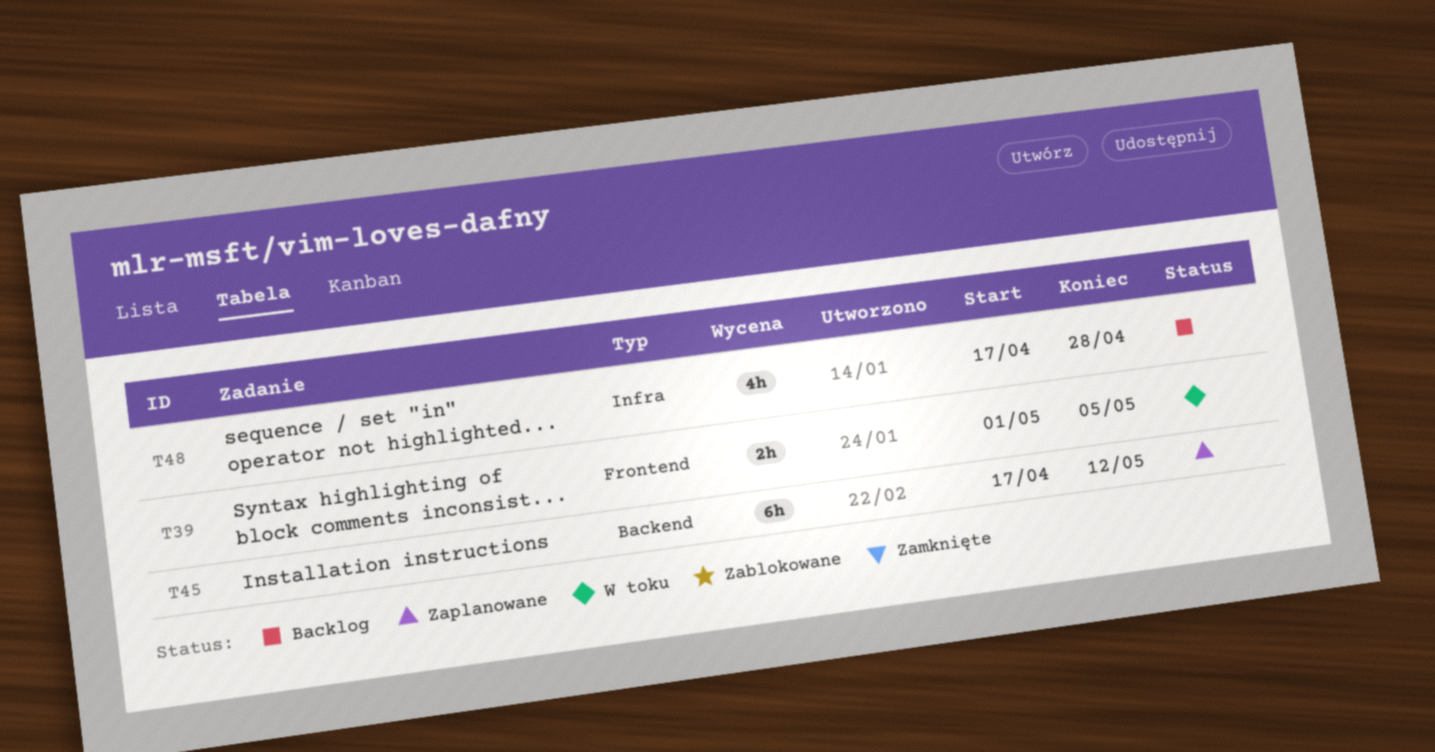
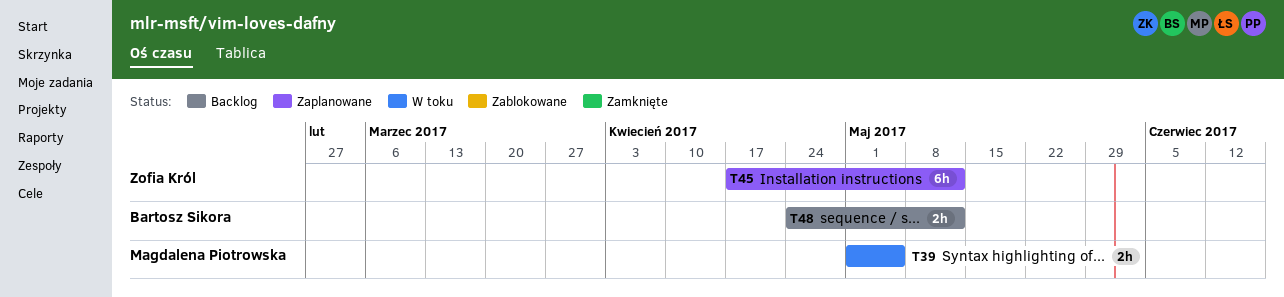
T48, estimate: 4h -> 2h
T48, start: Apr 17 -> Apr 24
T48, due: Apr 28 -> May 12

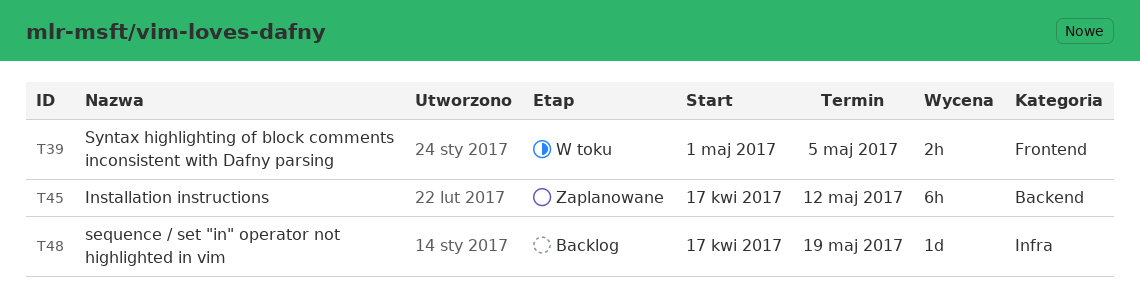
T48, estimate: 2h -> 1d
T48, start: Apr 24 -> Apr 17
T48, due: May 12 -> May 19

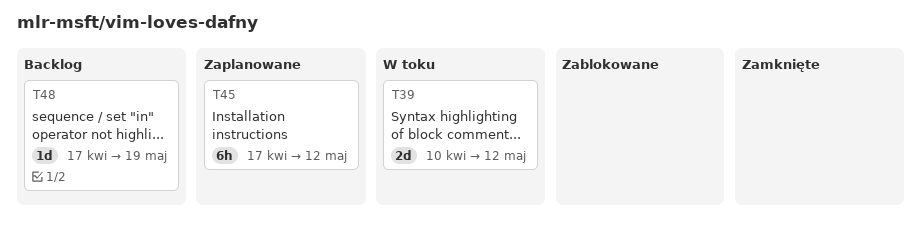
T39, estimate: 2h -> 2d
T39, start: May 1 -> Apr 10
T39, due: May 5 -> May 12

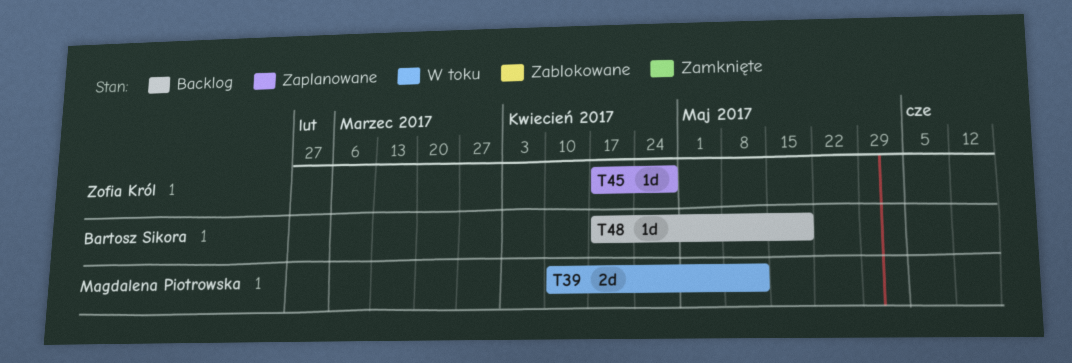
T45, estimate: 6h -> 1d
T45, due: May 12 -> Apr 28

